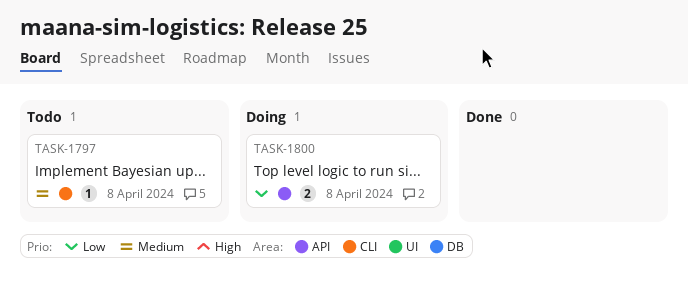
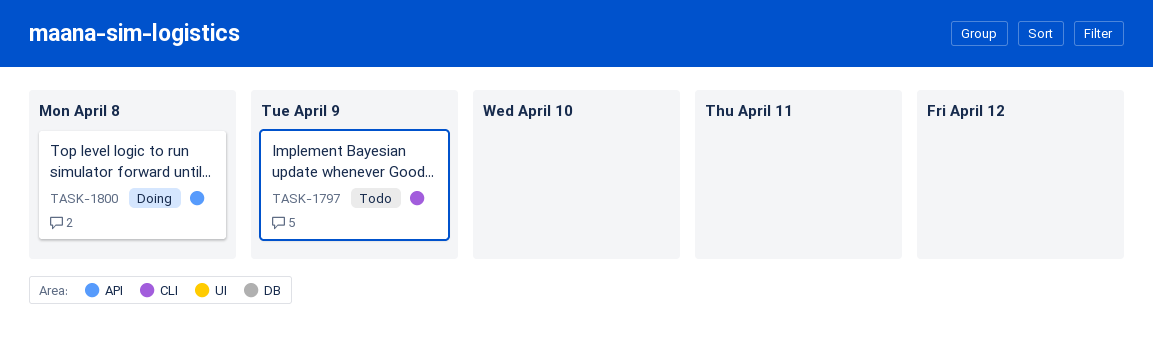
TASK-1797, due: Apr 8 -> Apr 9

